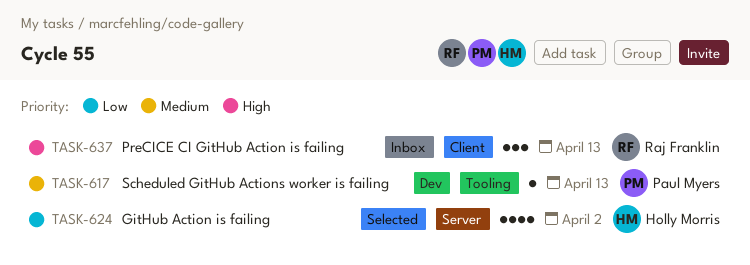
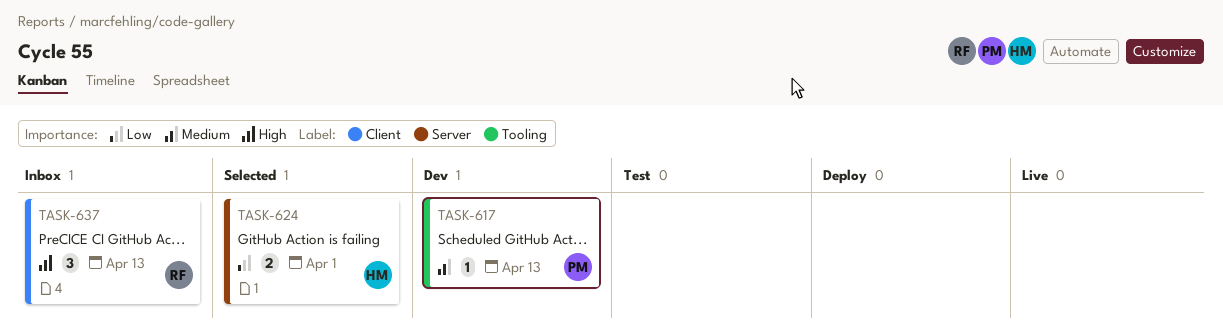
TASK-624, estimate: 4 -> 2
TASK-624, due: Apr 2 -> Apr 1

